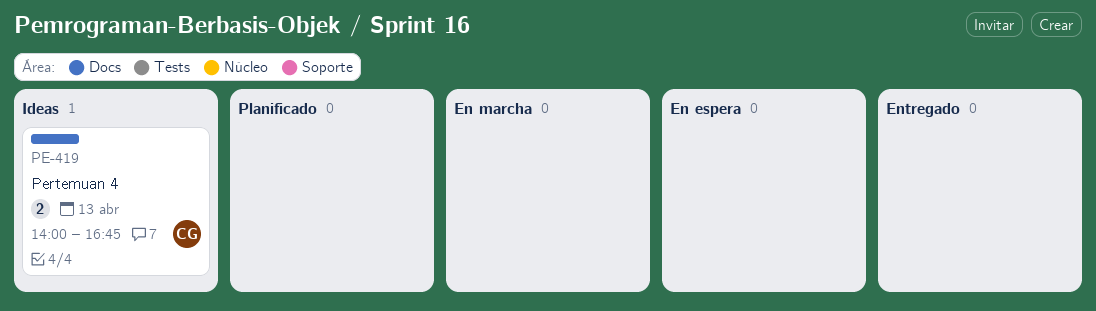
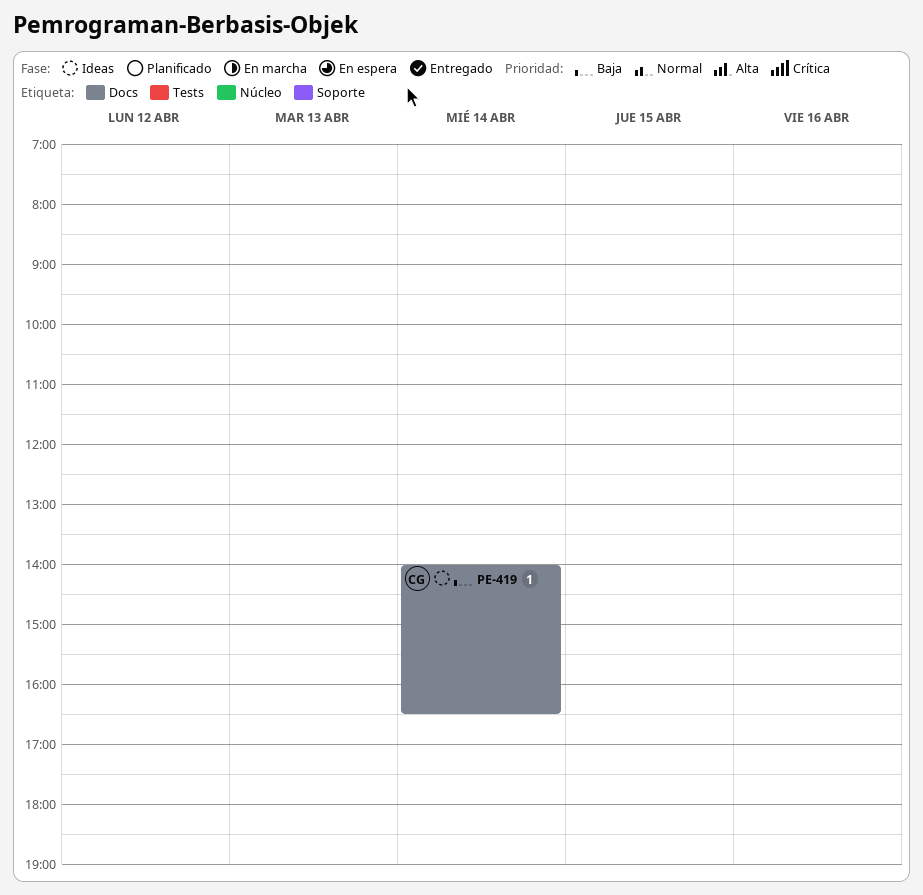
PE-419, estimate: 2 -> 1
PE-419, day: Apr 13 -> Apr 14
PE-419, ends: 16:45 -> 16:30

